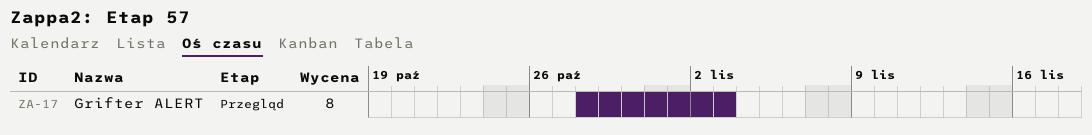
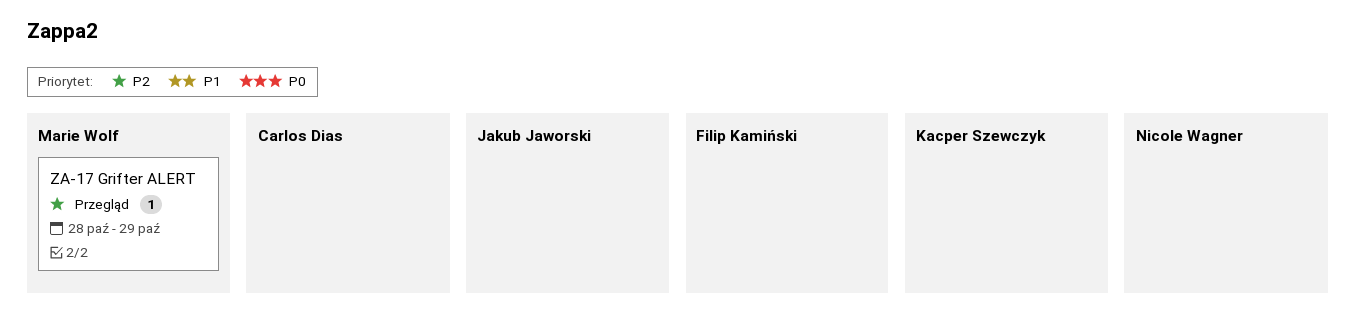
ZA-17, estimate: 8 -> 1
ZA-17, due: Nov 3 -> Oct 29

